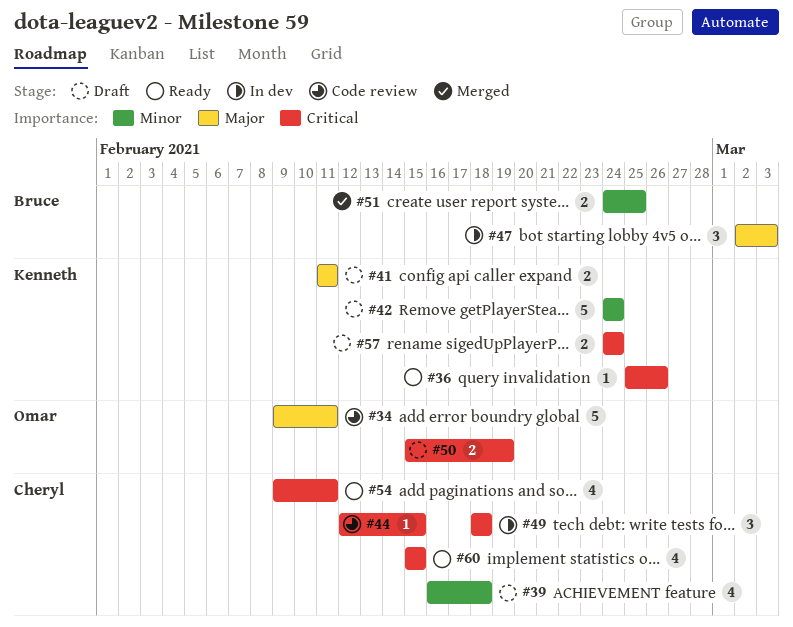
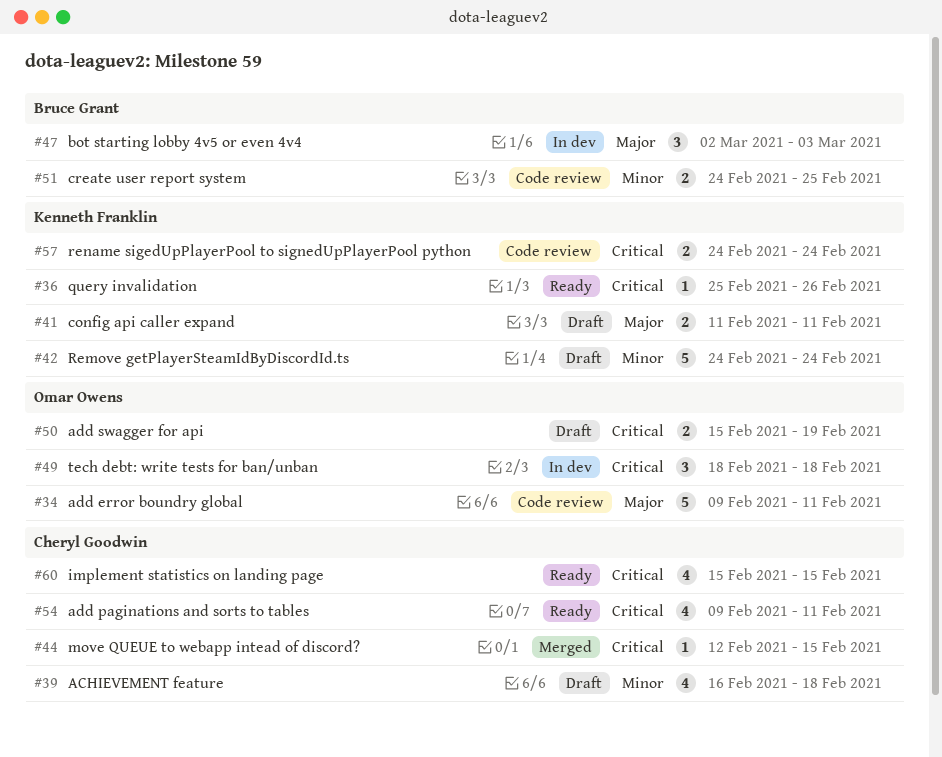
#44, status: Code review -> Merged
#49, owner: Cheryl Goodwin -> Omar Owens
#51, status: Merged -> Code review
#57, status: Draft -> Code review

